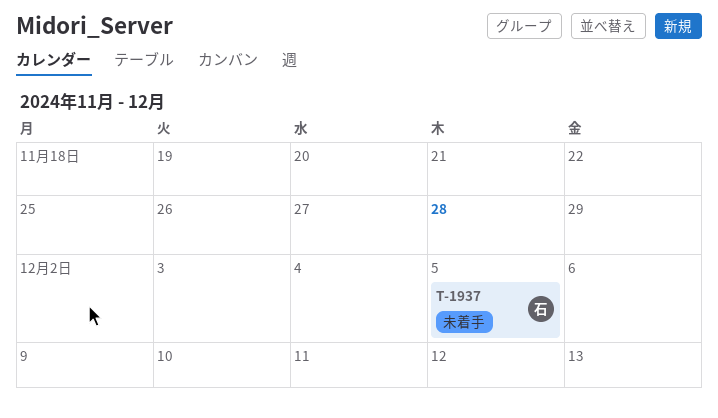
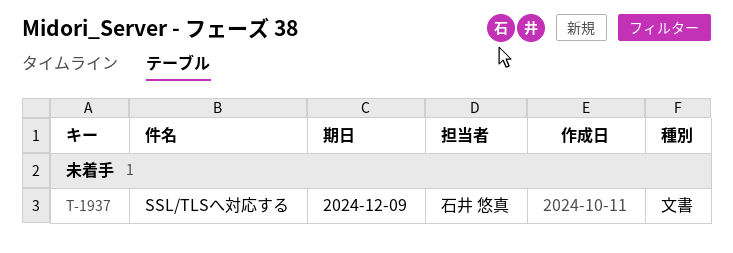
T-1937, due: Dec 5 -> Dec 9

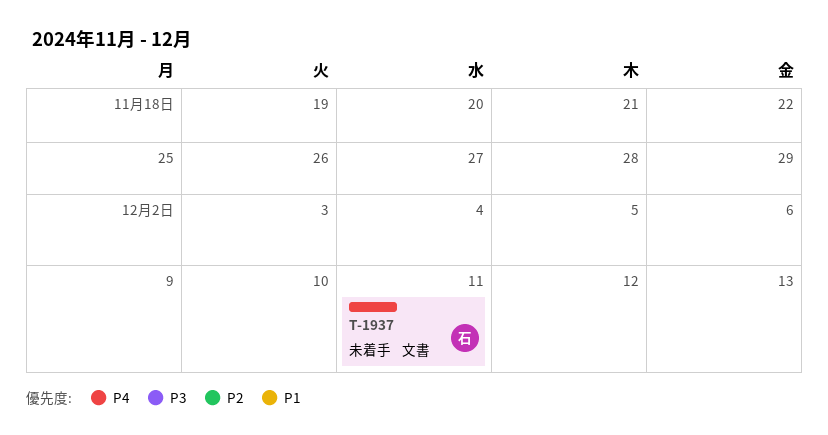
T-1937, due: Dec 9 -> Dec 11

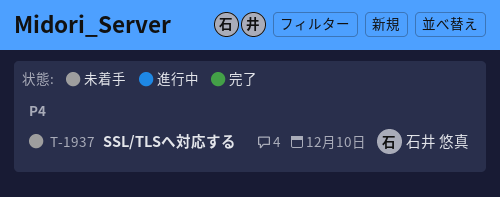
T-1937, due: Dec 11 -> Dec 10

